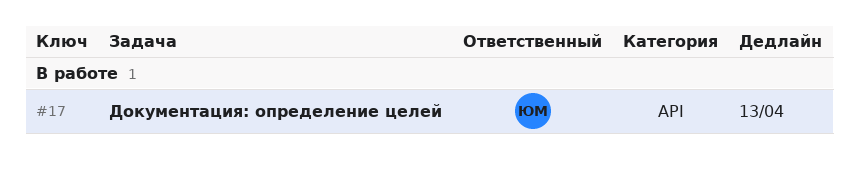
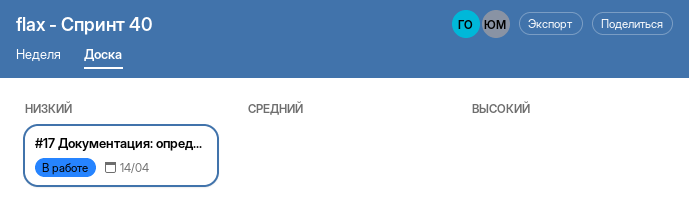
#17, due: Apr 13 -> Apr 14

